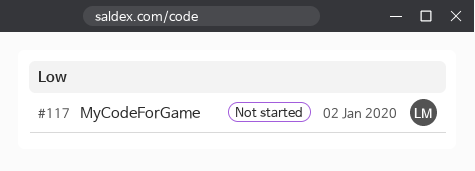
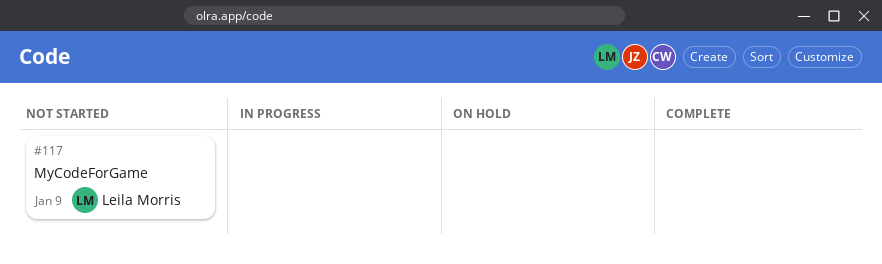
#117, due: Jan 2 -> Jan 9

